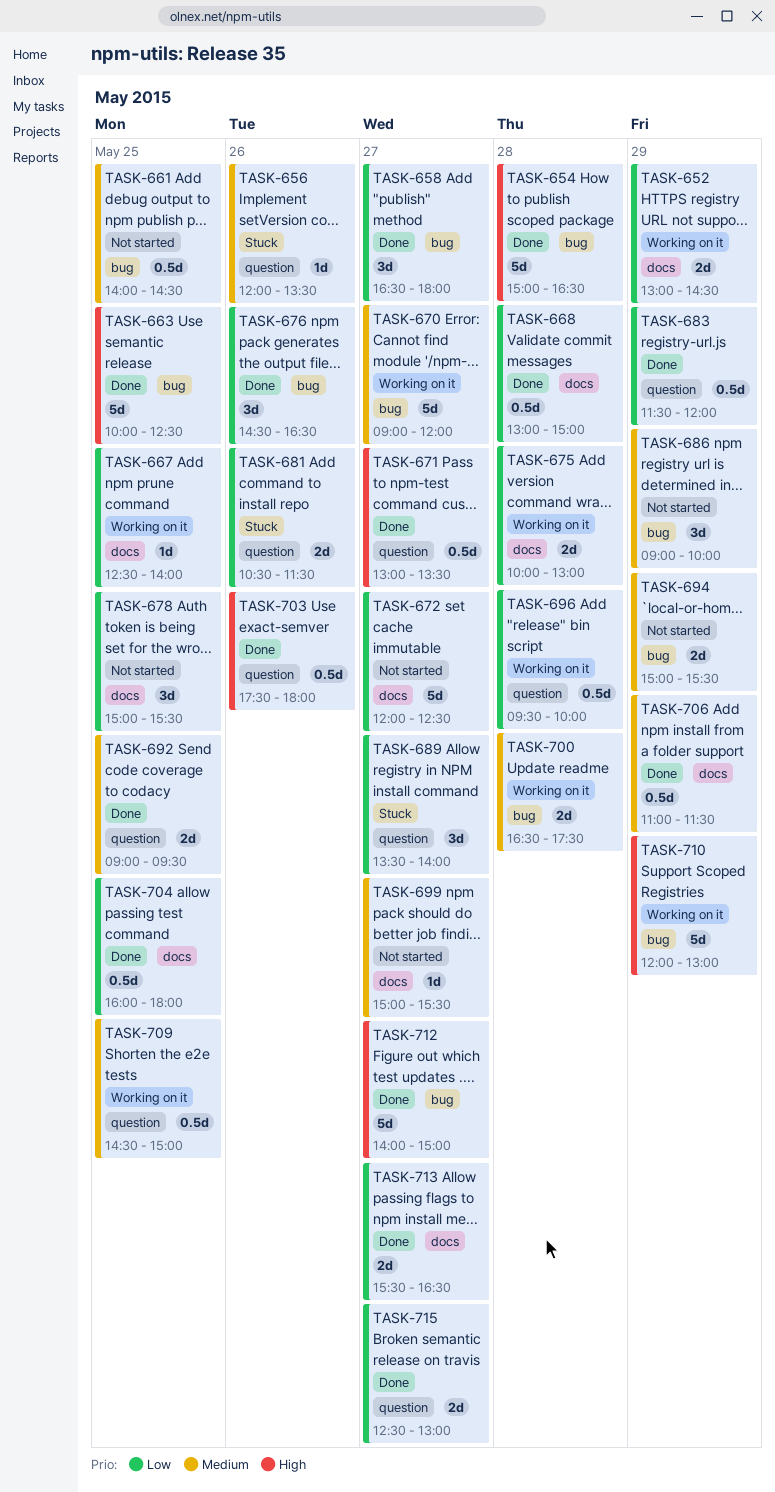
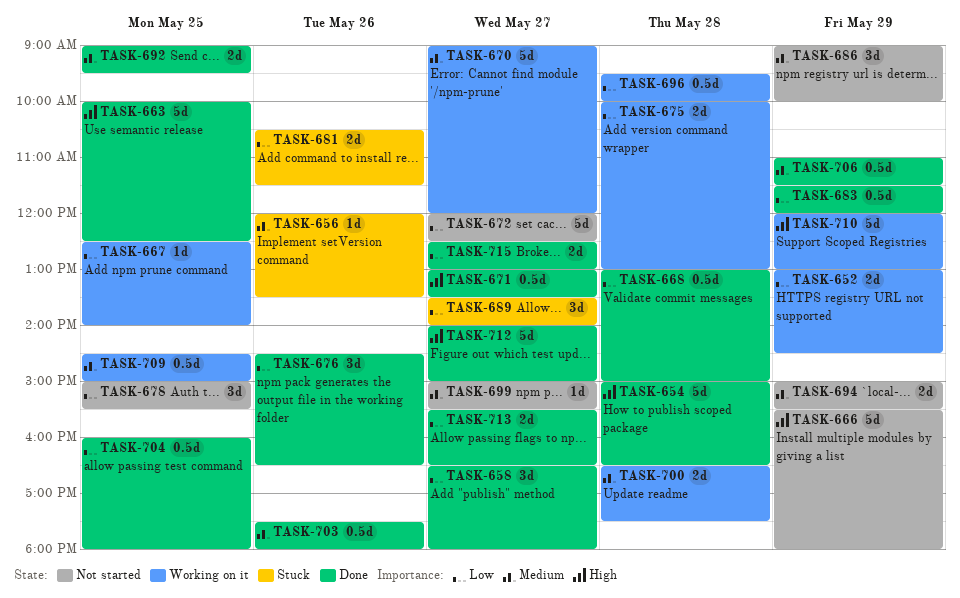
TASK-661: present -> none
TASK-666: none -> present
TASK-703, priority: High -> Medium

